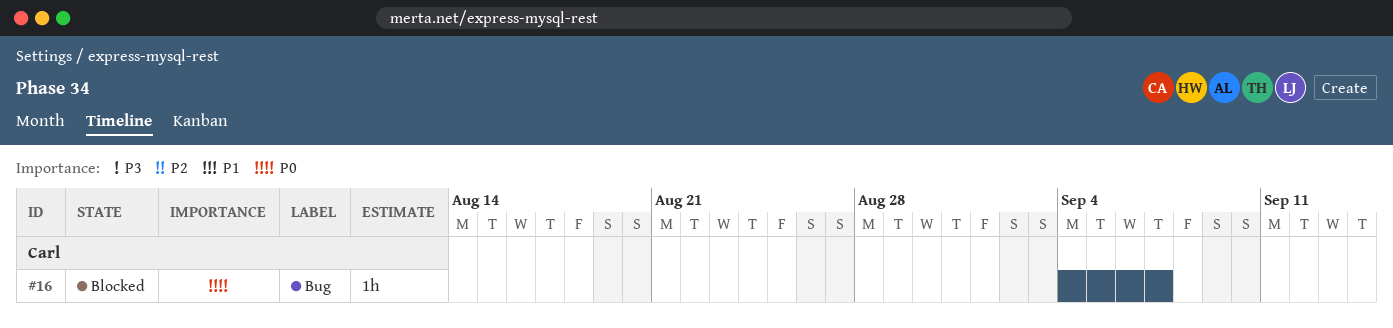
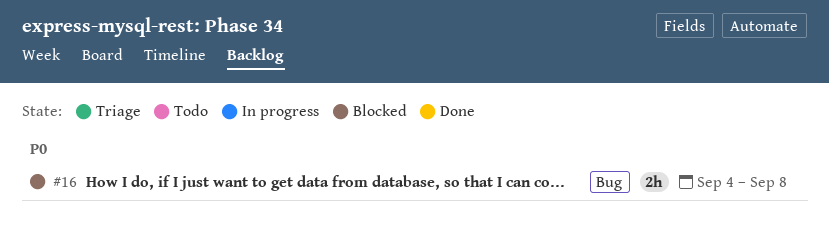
#16, estimate: 1h -> 2h
#16, due: Sep 7 -> Sep 8

